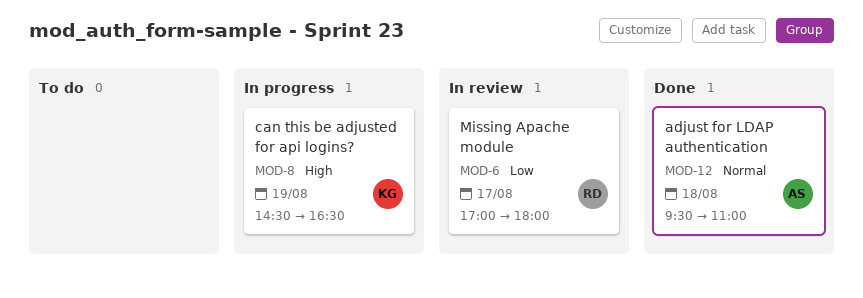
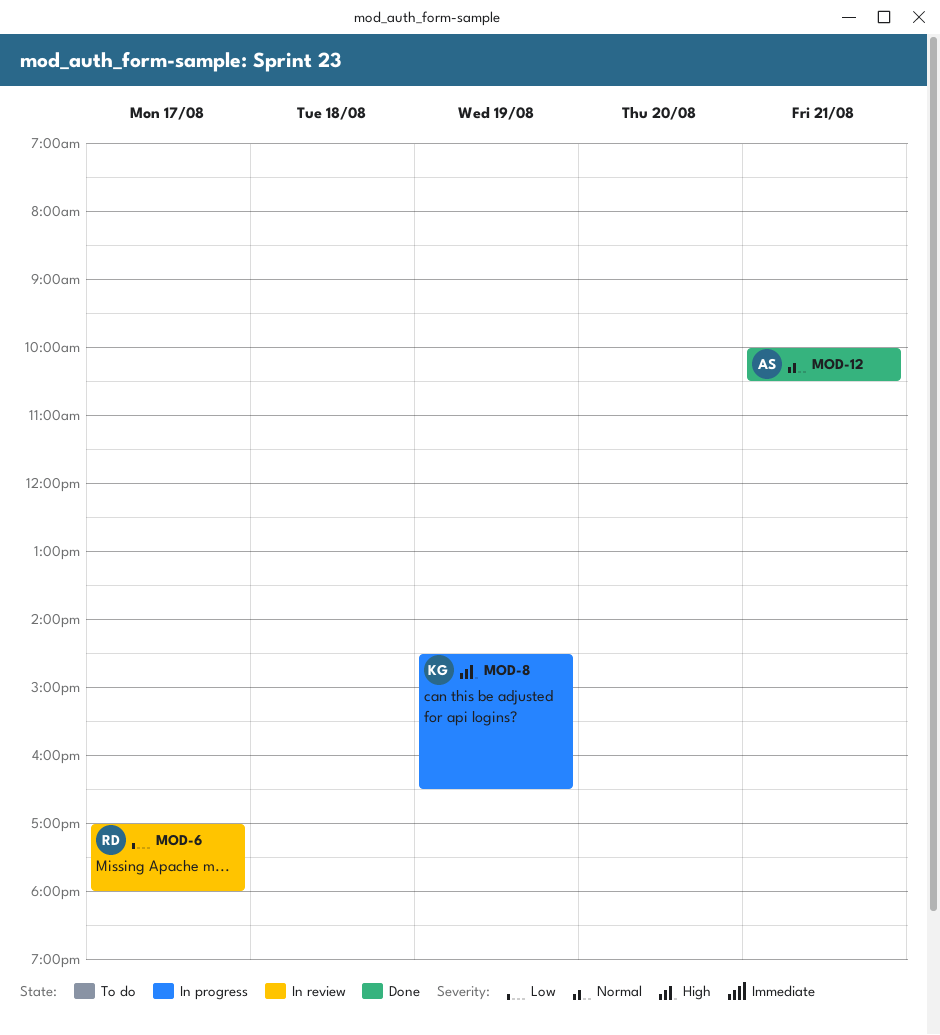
MOD-12, day: Aug 18 -> Aug 21
MOD-12, begins: 09:30 -> 10:00
MOD-12, ends: 11:00 -> 10:30

